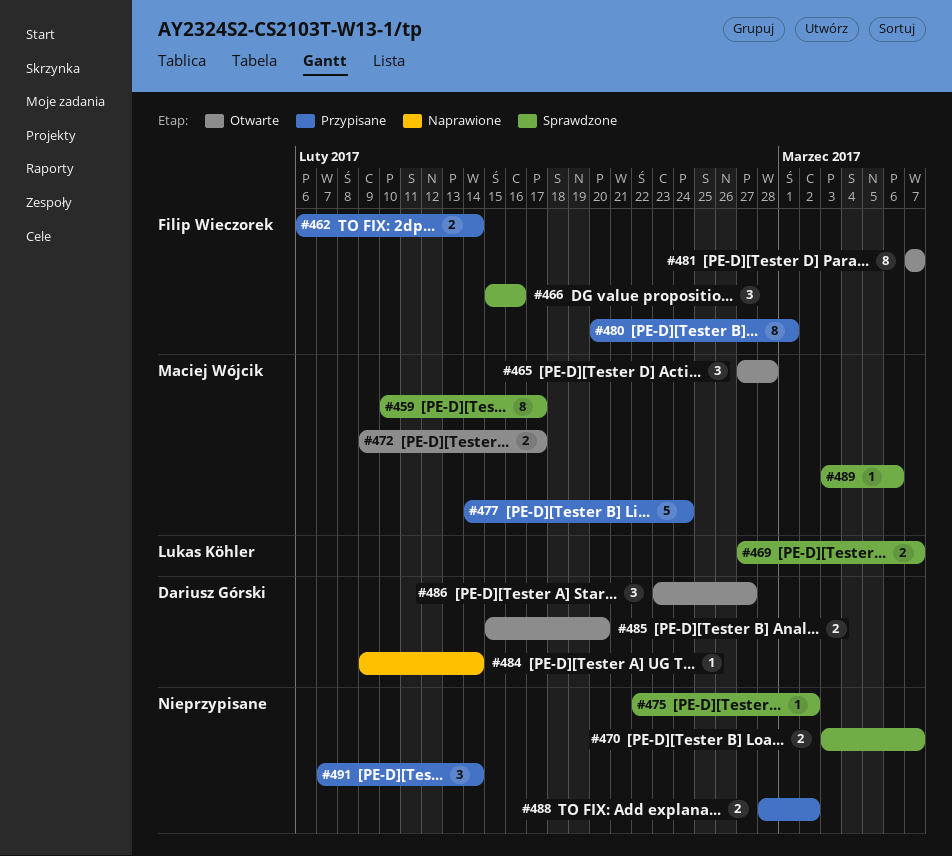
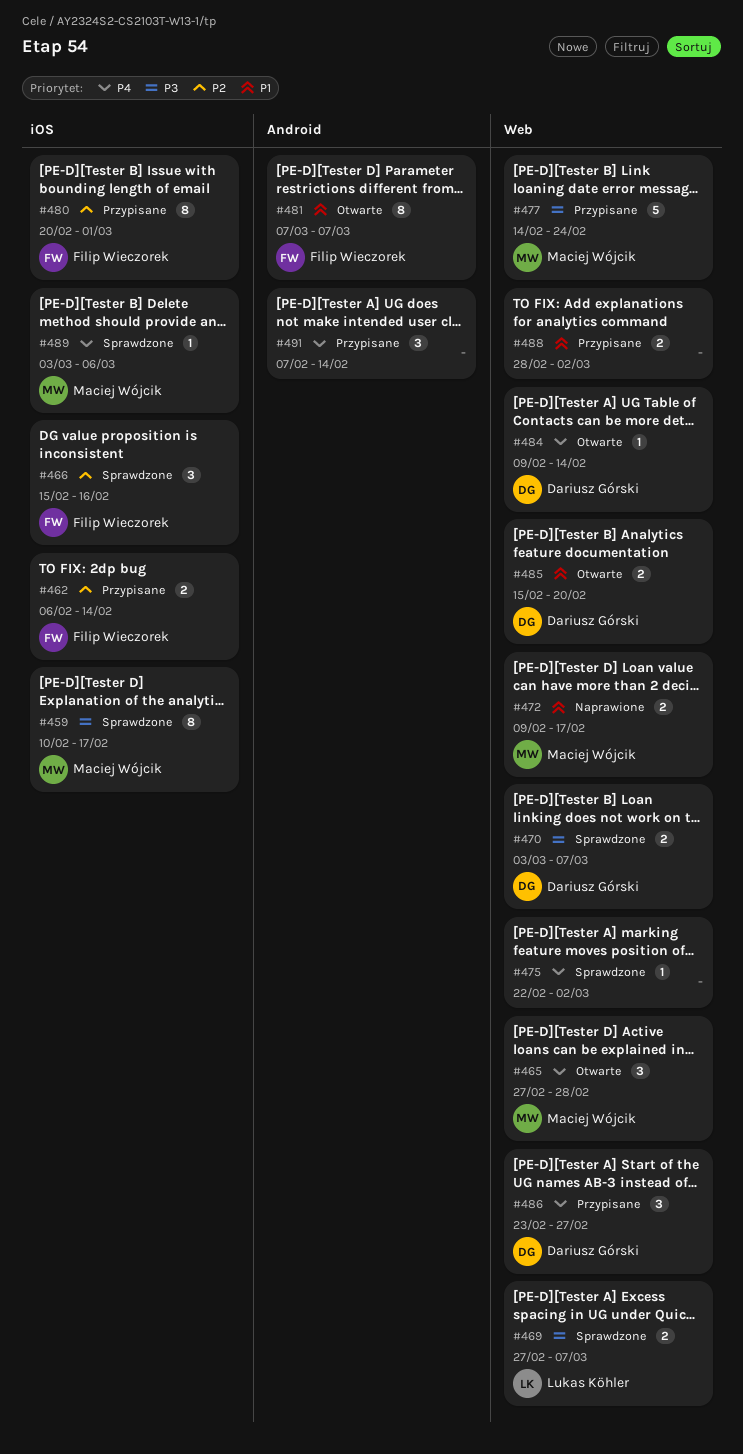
#470, owner: none -> Dariusz Górski
#472, status: Otwarte -> Naprawione
#484, status: Naprawione -> Otwarte
#486, status: Otwarte -> Przypisane

